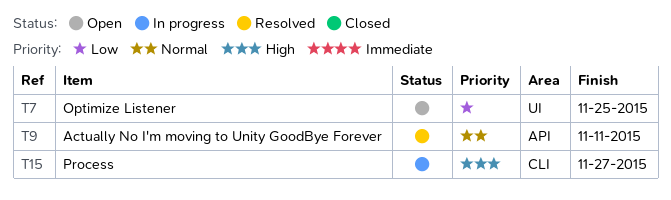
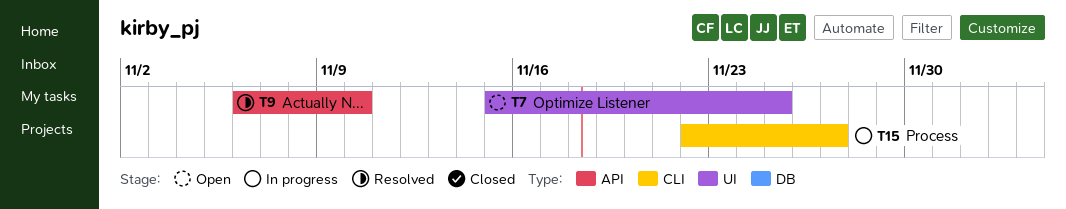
T9, due: Nov 11 -> Nov 10

